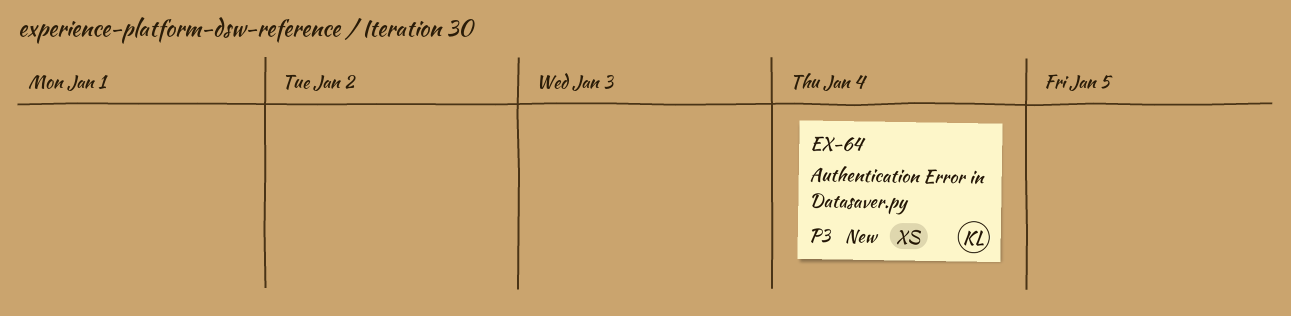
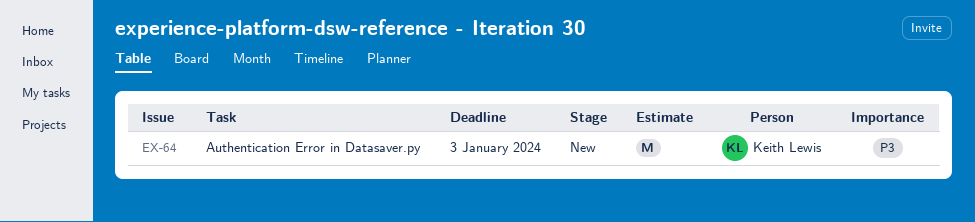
EX-64, estimate: XS -> M
EX-64, due: Jan 4 -> Jan 3

